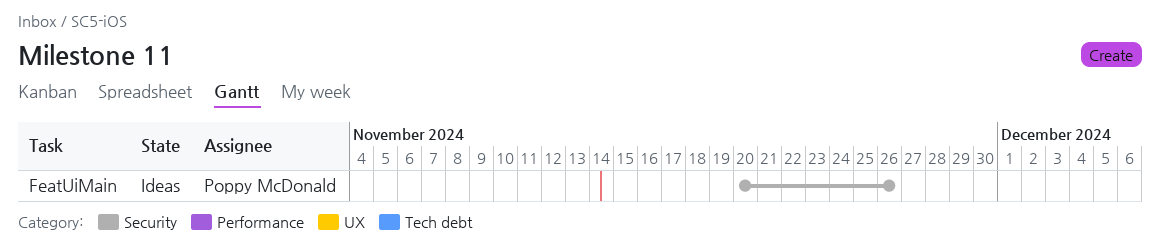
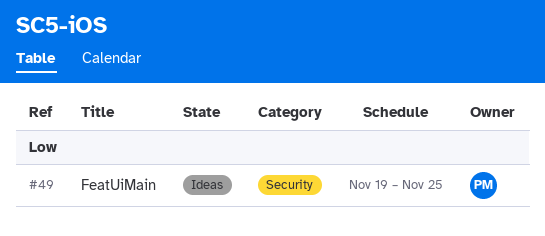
FeatUiMain, start: Nov 20 -> Nov 19
FeatUiMain, due: Nov 26 -> Nov 25

